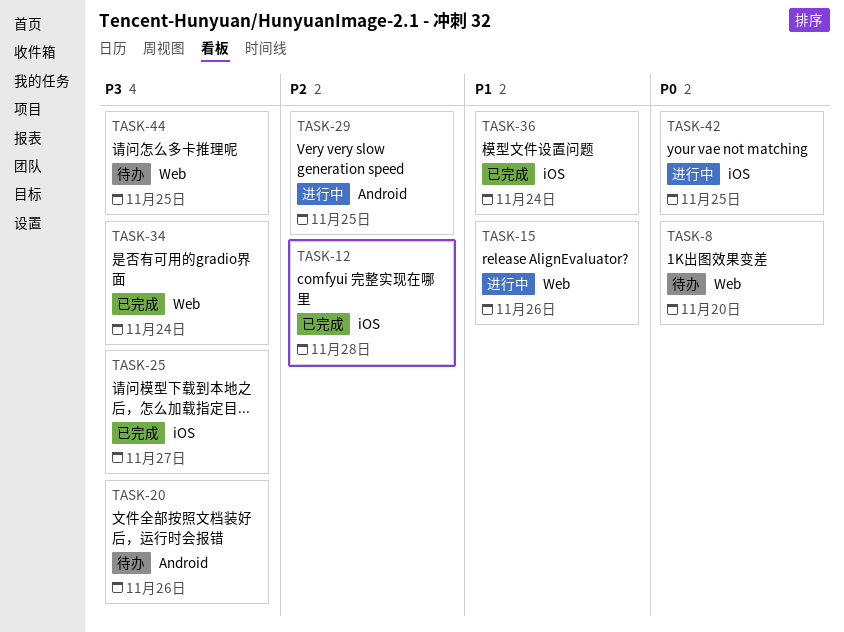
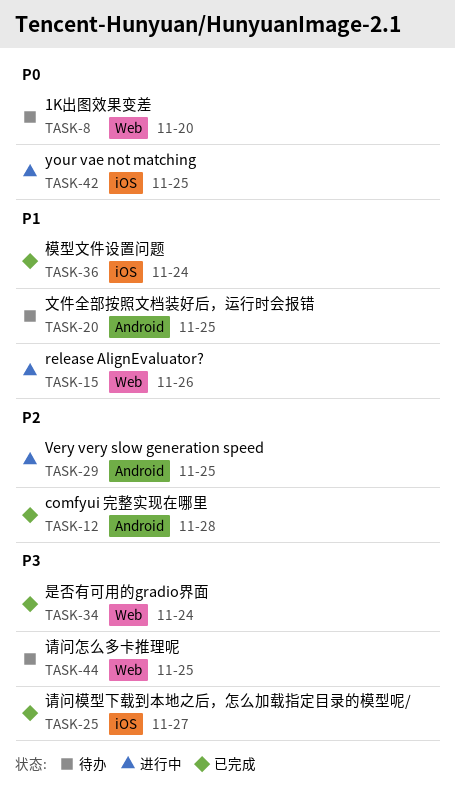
TASK-12, label: iOS -> Android
TASK-20, priority: P3 -> P1
TASK-20, due: Nov 26 -> Nov 25

